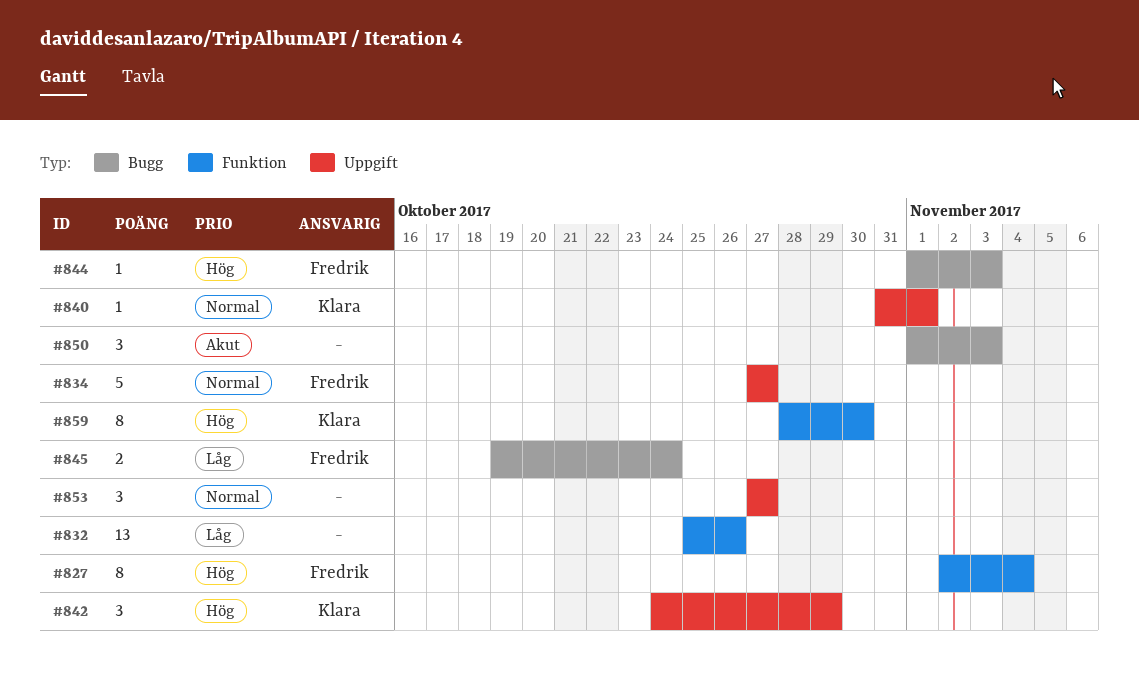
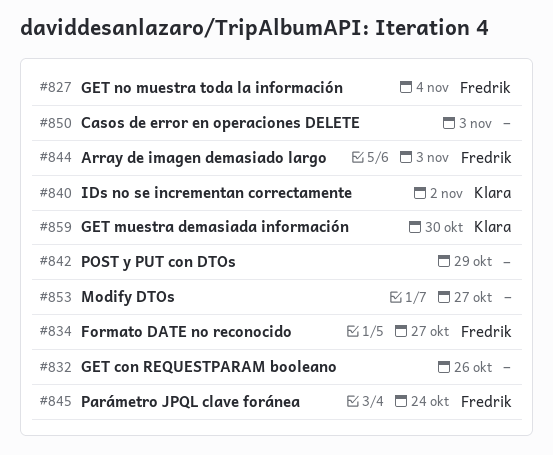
#840, due: Nov 1 -> Nov 2
#842, owner: Klara -> none

